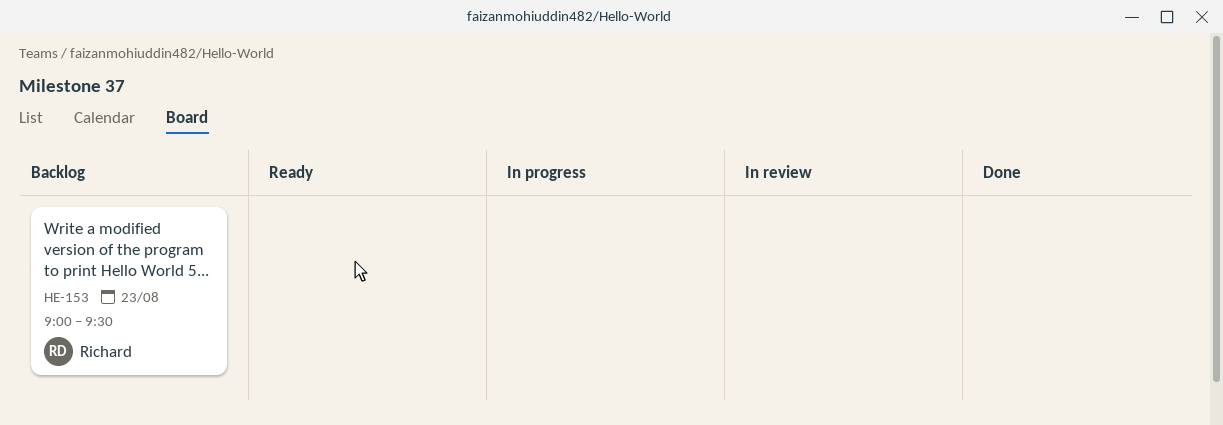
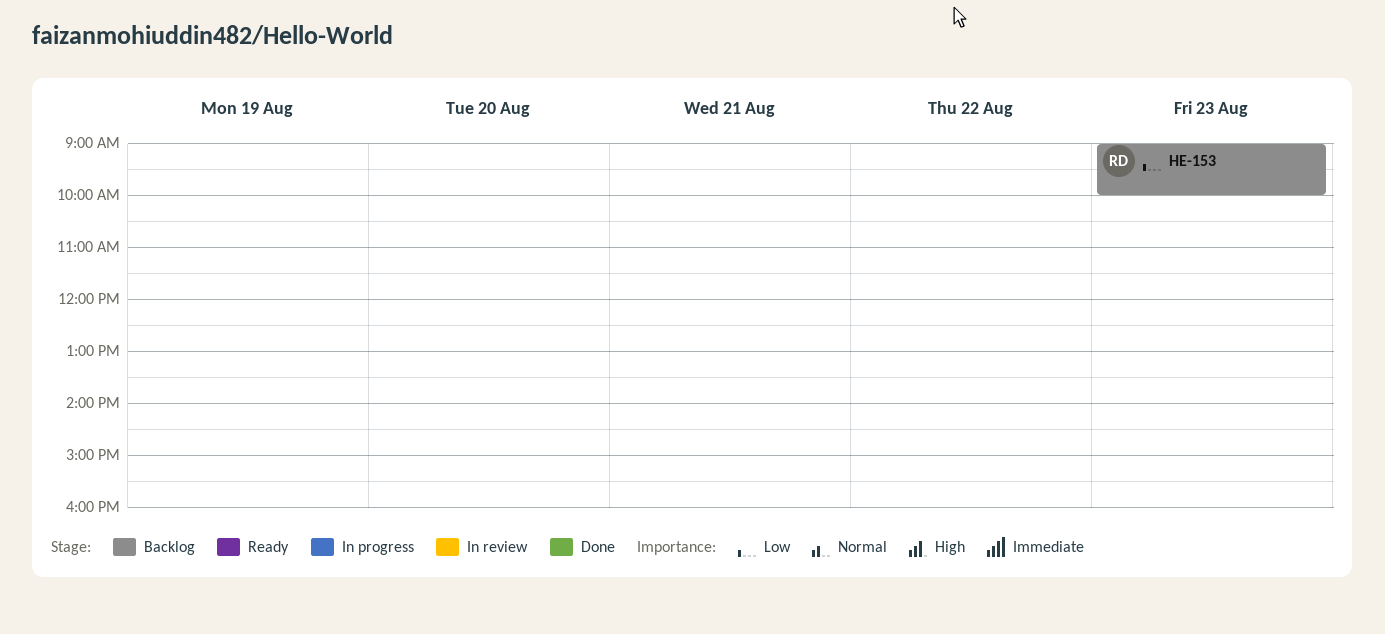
HE-153, ends: 09:30 -> 10:00

